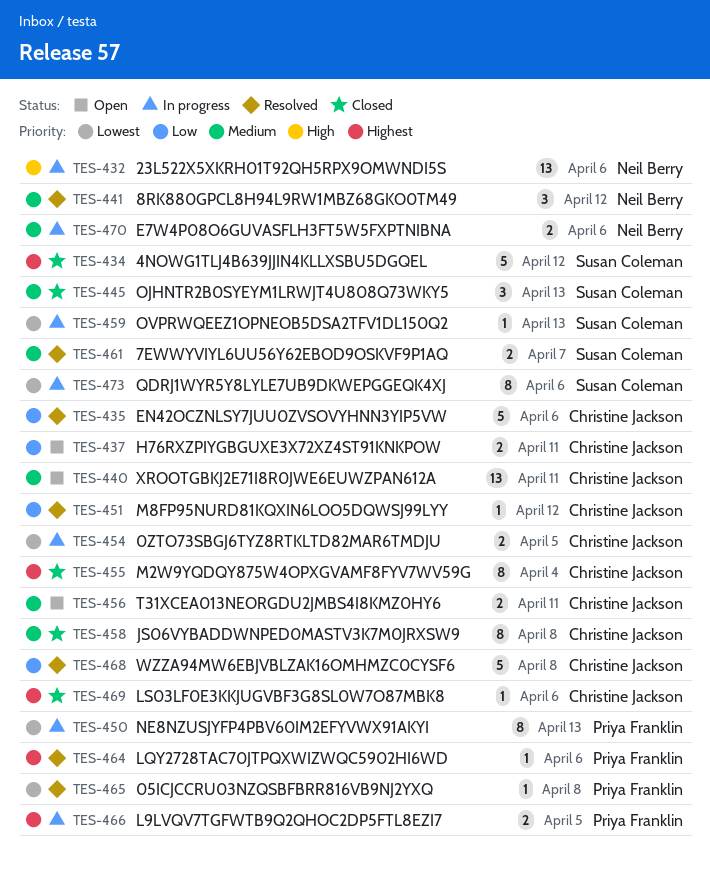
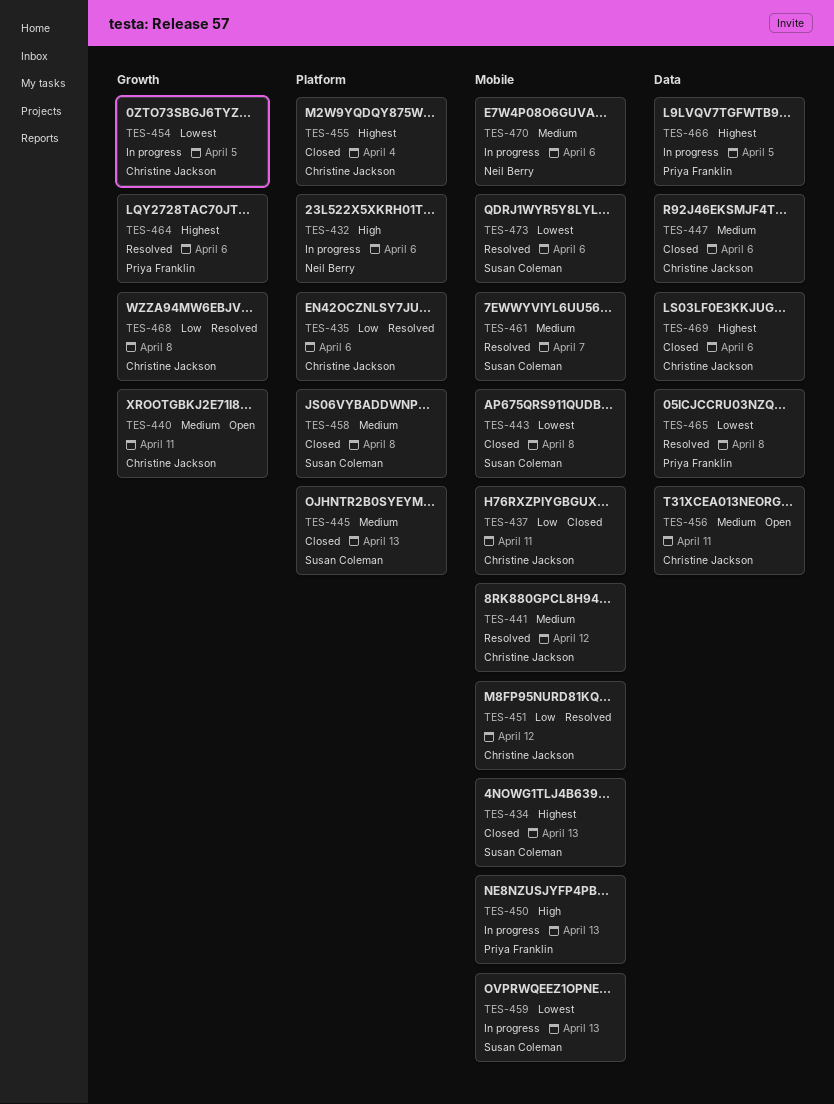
TES-434, due: Apr 12 -> Apr 13
TES-437, status: Open -> Closed
TES-441, owner: Neil Berry -> Christine Jackson
TES-443: none -> present
TES-447: none -> present
TES-450, priority: Lowest -> High
TES-458, owner: Christine Jackson -> Susan Coleman
TES-473, status: In progress -> Resolved

